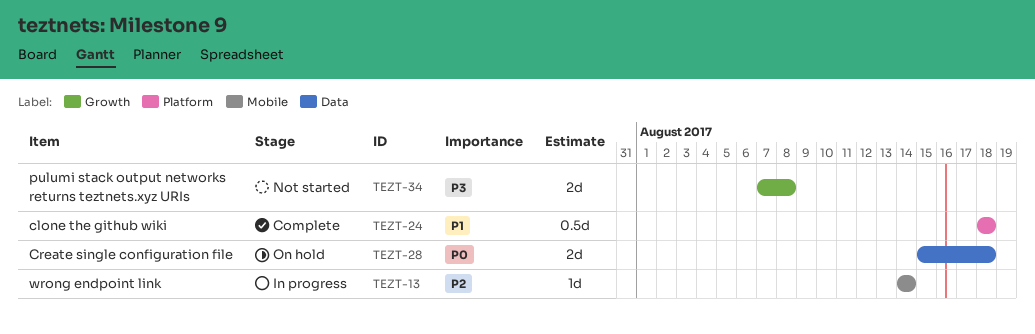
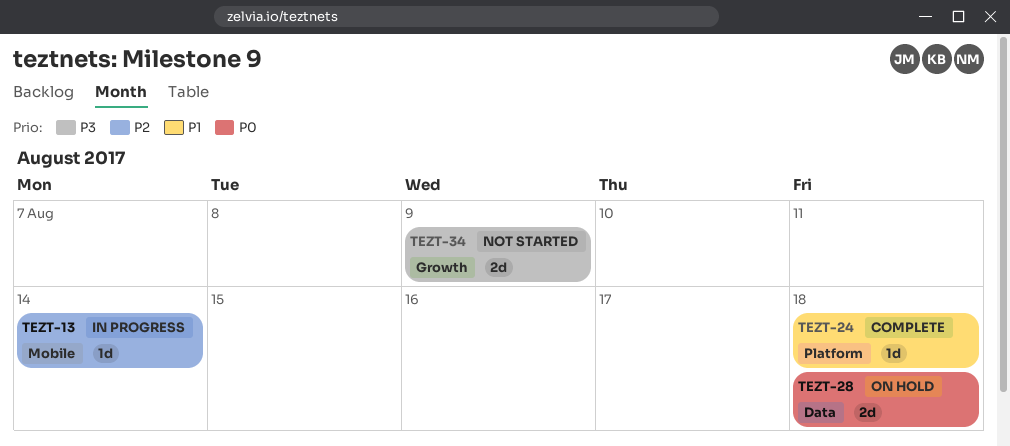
TEZT-24, estimate: 0.5d -> 1d
TEZT-34, due: Aug 8 -> Aug 9

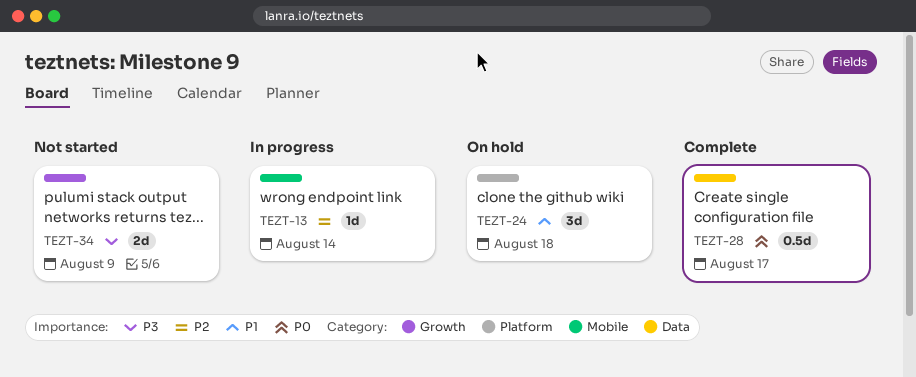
TEZT-24, status: Complete -> On hold
TEZT-24, estimate: 1d -> 3d
TEZT-28, status: On hold -> Complete
TEZT-28, estimate: 2d -> 0.5d
TEZT-28, due: Aug 18 -> Aug 17

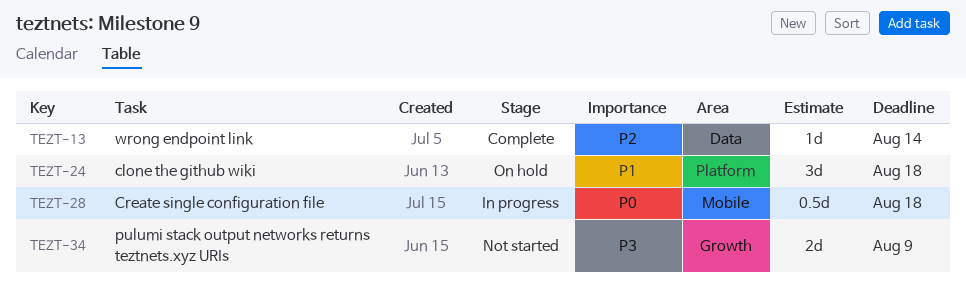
TEZT-13, status: In progress -> Complete
TEZT-13, label: Mobile -> Data
TEZT-28, status: Complete -> In progress
TEZT-28, label: Data -> Mobile
TEZT-28, due: Aug 17 -> Aug 18

